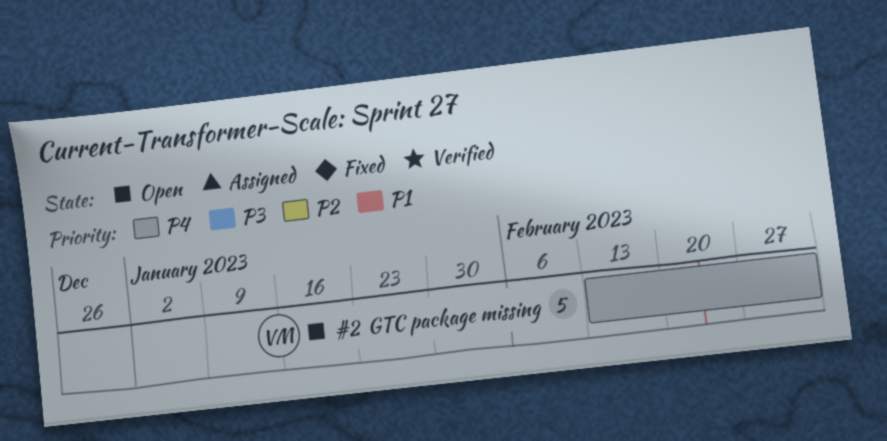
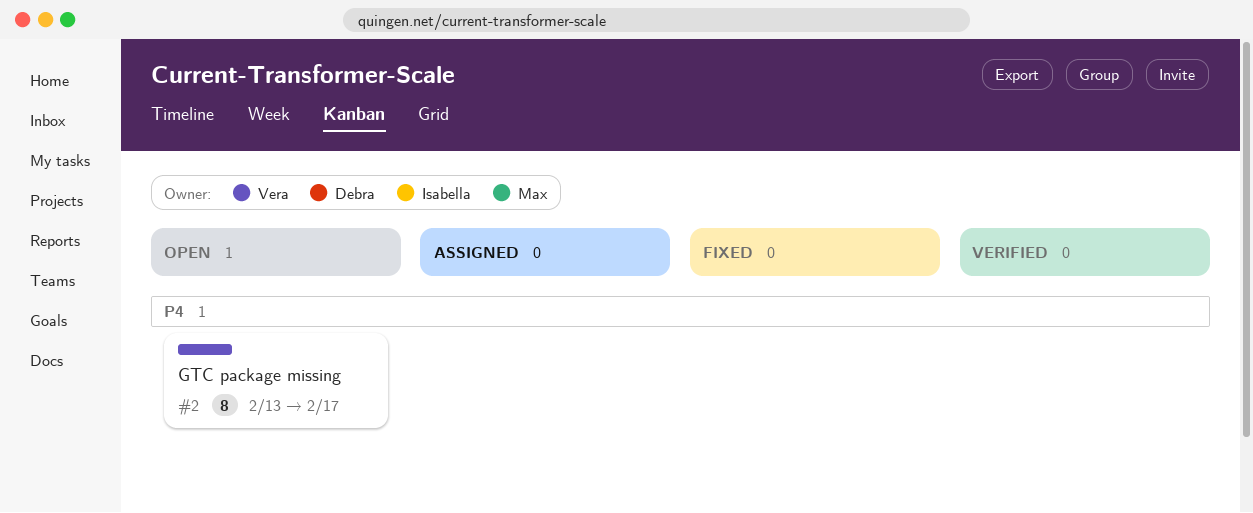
#2, estimate: 5 -> 8
#2, due: Mar 3 -> Feb 17

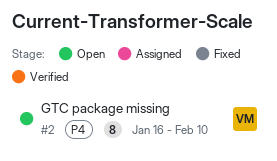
#2, start: Feb 13 -> Jan 16
#2, due: Feb 17 -> Feb 10

